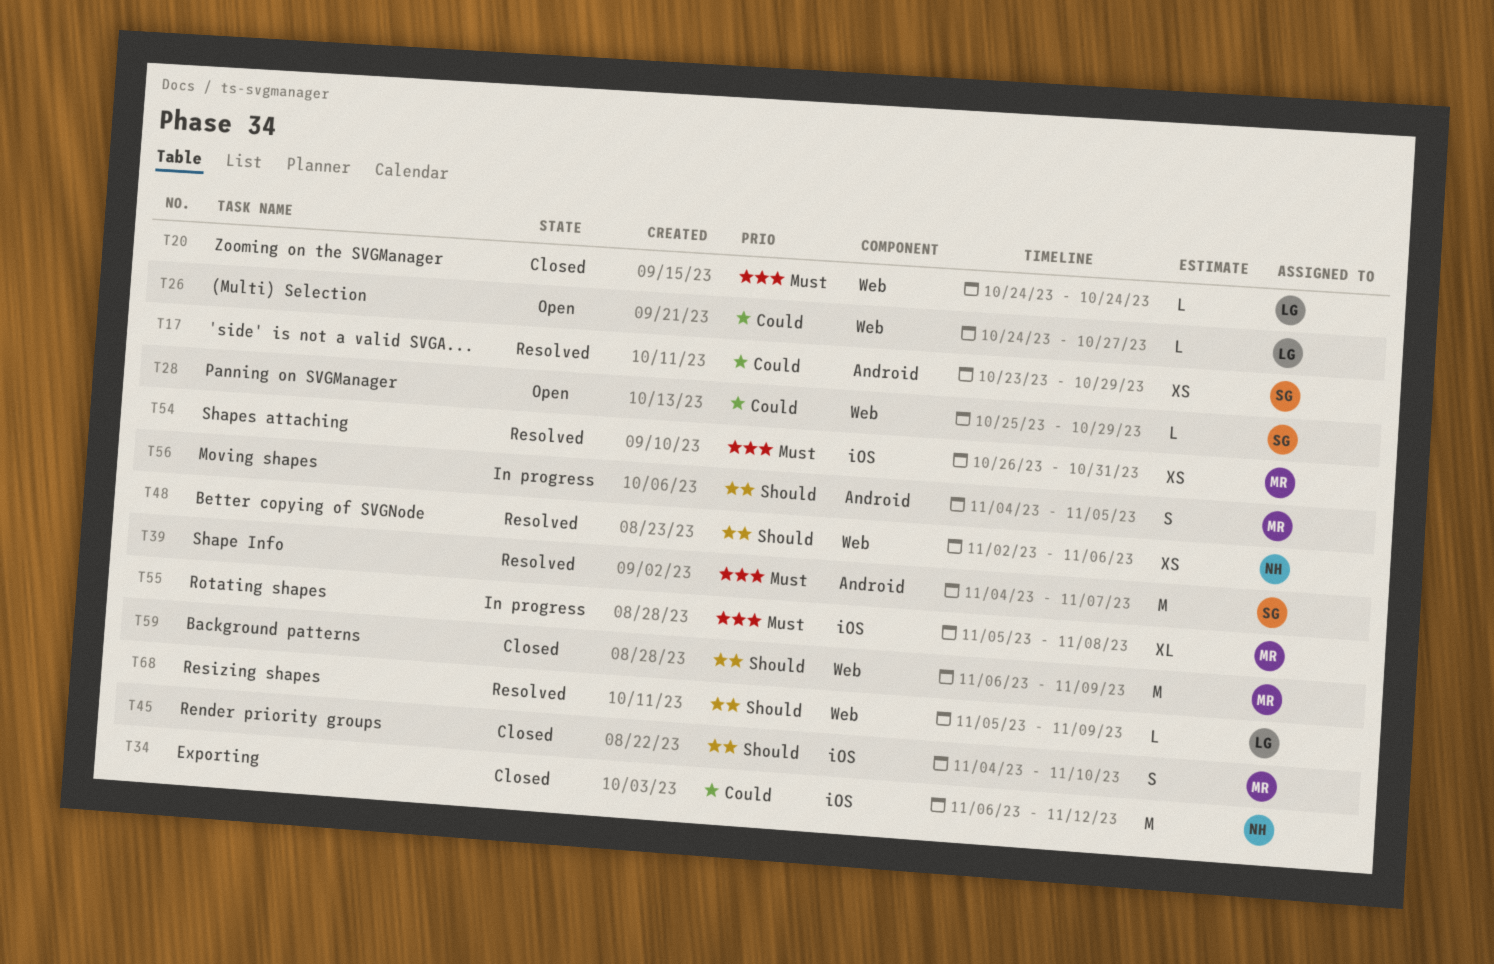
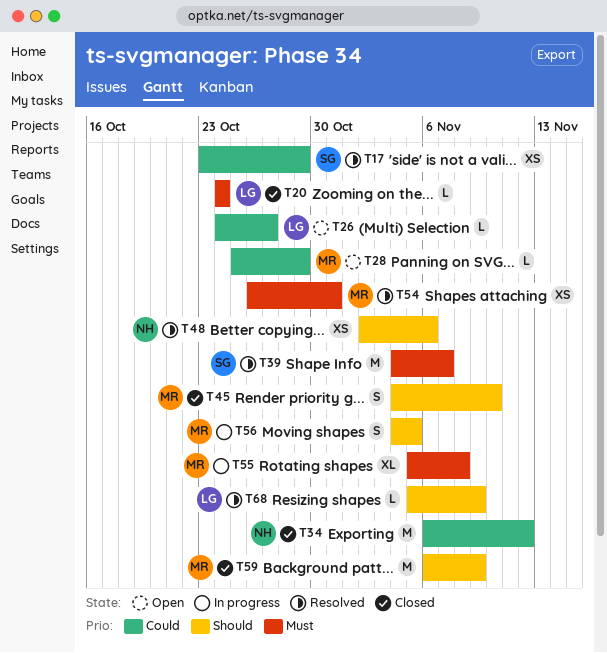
T28, owner: SG -> MR

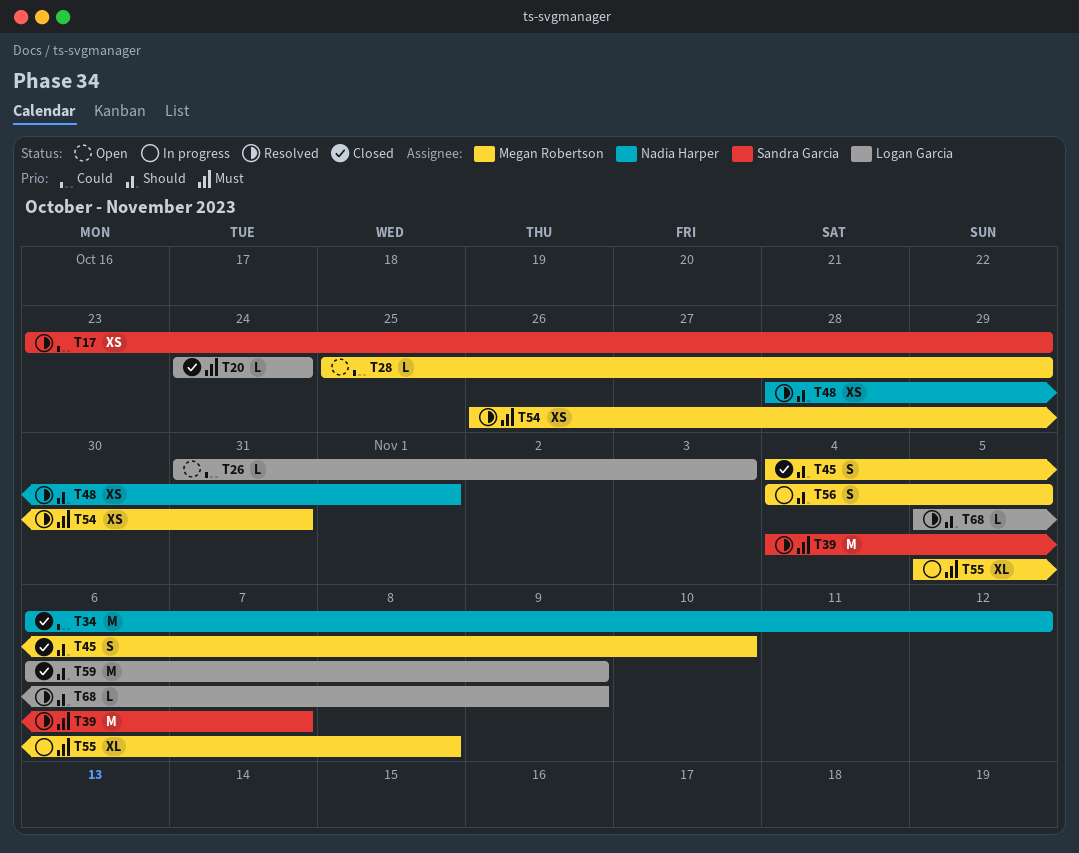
T26, start: Oct 24 -> Oct 31
T26, due: Oct 27 -> Nov 3
T48, start: Nov 2 -> Oct 28
T48, due: Nov 6 -> Nov 1
T59, owner: Megan Robertson -> Logan Garcia

